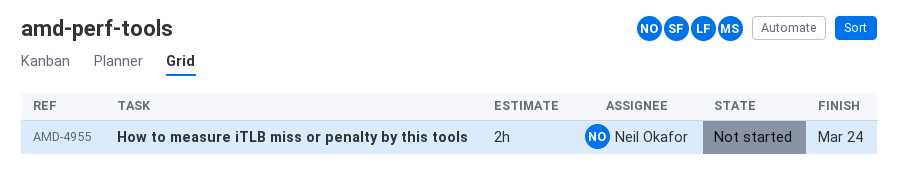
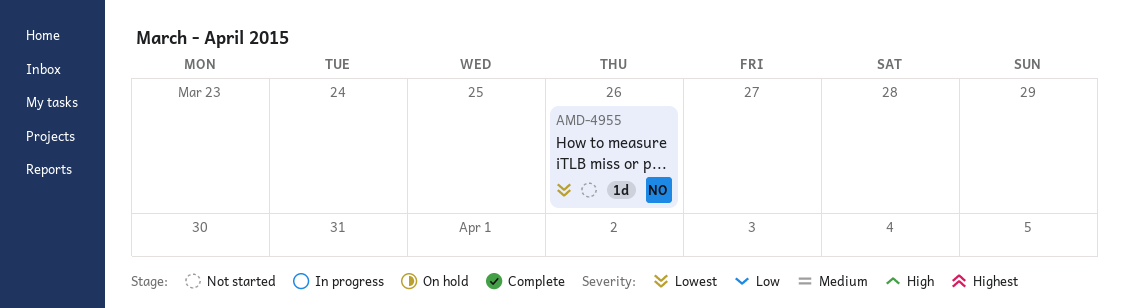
AMD-4955, estimate: 2h -> 1d
AMD-4955, due: Mar 24 -> Mar 26

